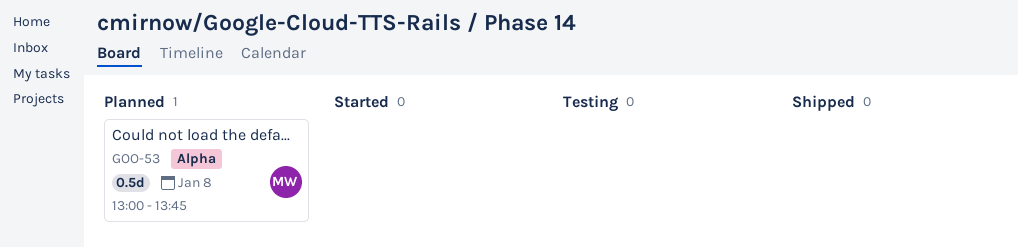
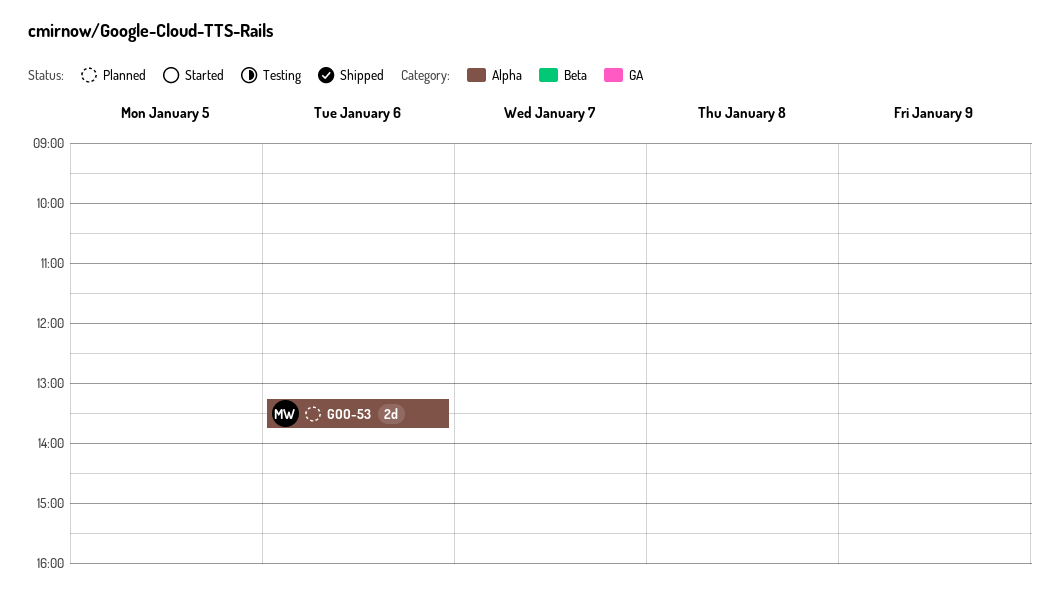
GOO-53, estimate: 0.5d -> 2d
GOO-53, day: Jan 8 -> Jan 6
GOO-53, begins: 13:00 -> 13:15

